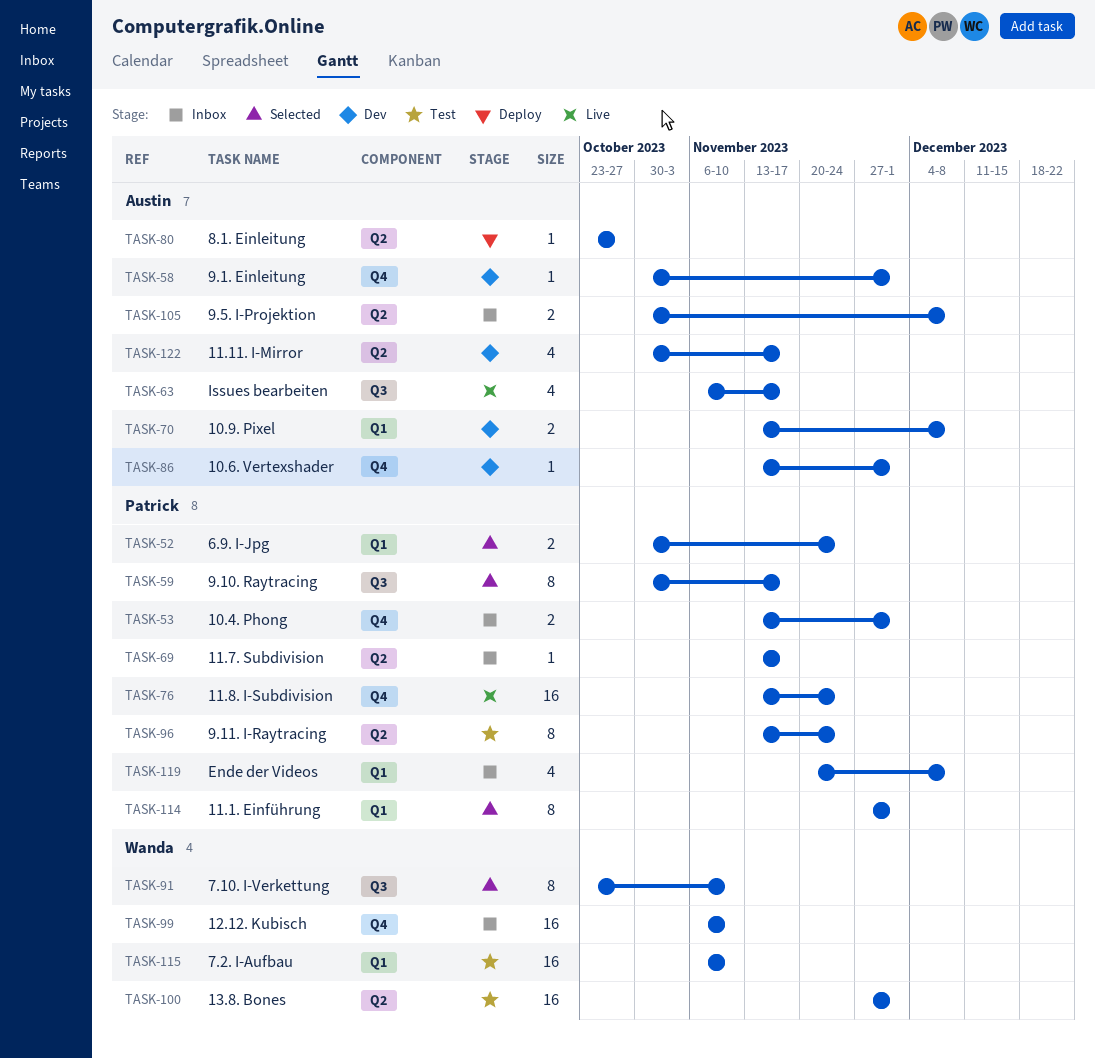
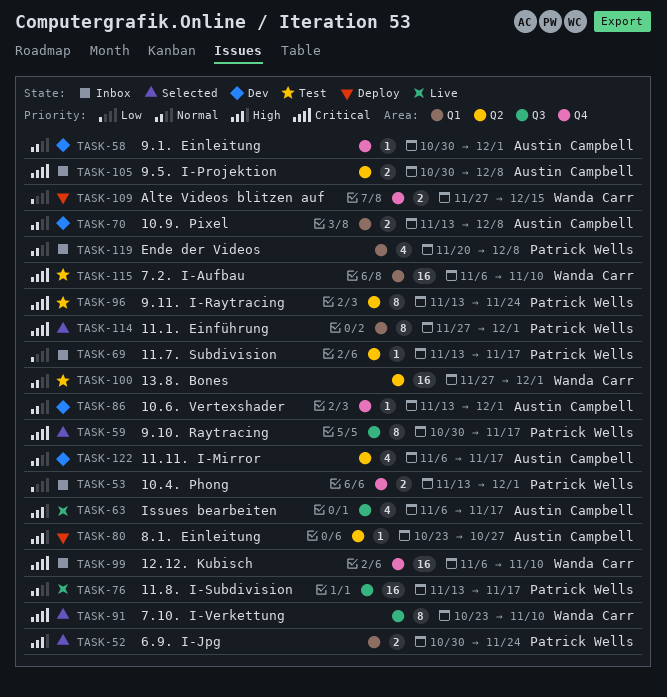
TASK-76, label: Q4 -> Q3
TASK-76, due: Nov 24 -> Nov 17
TASK-109: none -> present
TASK-122, start: Oct 30 -> Nov 6

